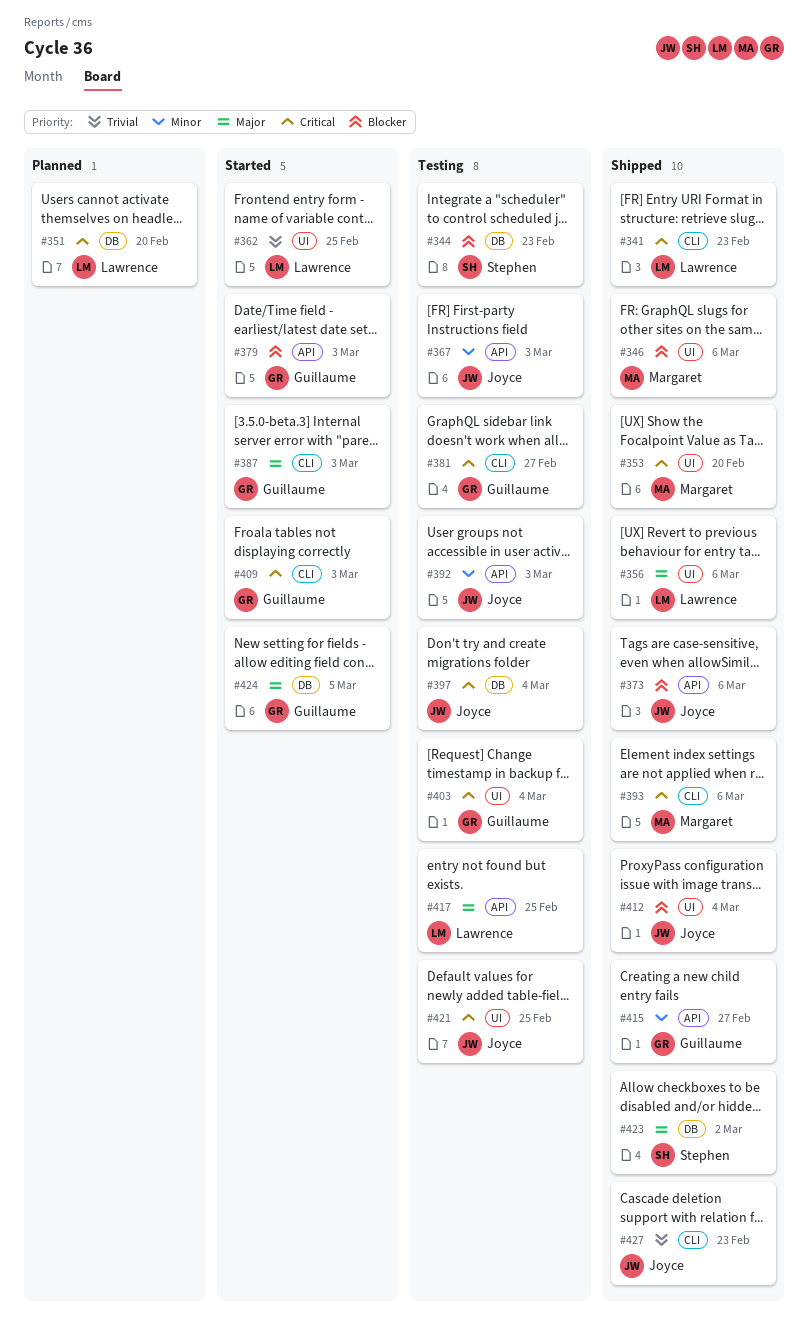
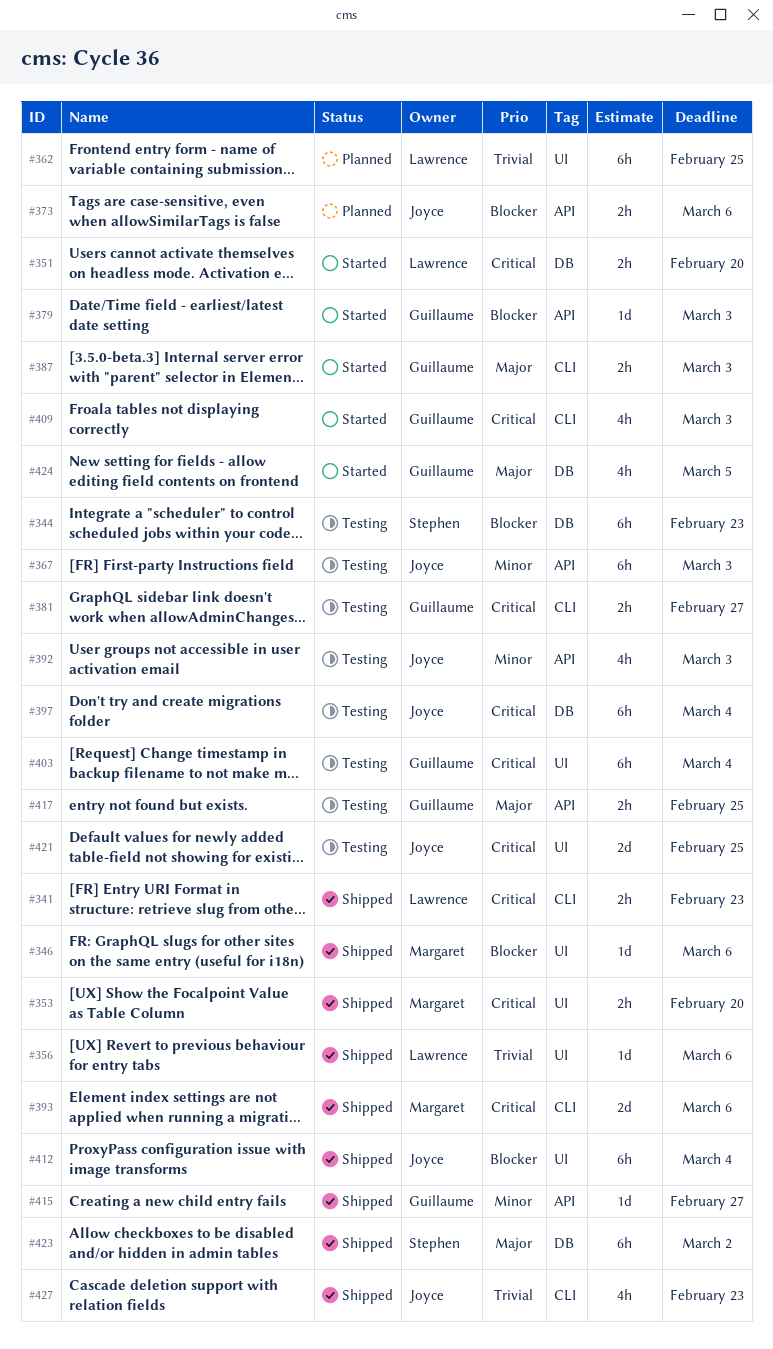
#351, status: Planned -> Started
#356, priority: Major -> Trivial
#362, status: Started -> Planned
#373, status: Shipped -> Planned
#417, owner: Lawrence -> Guillaume

